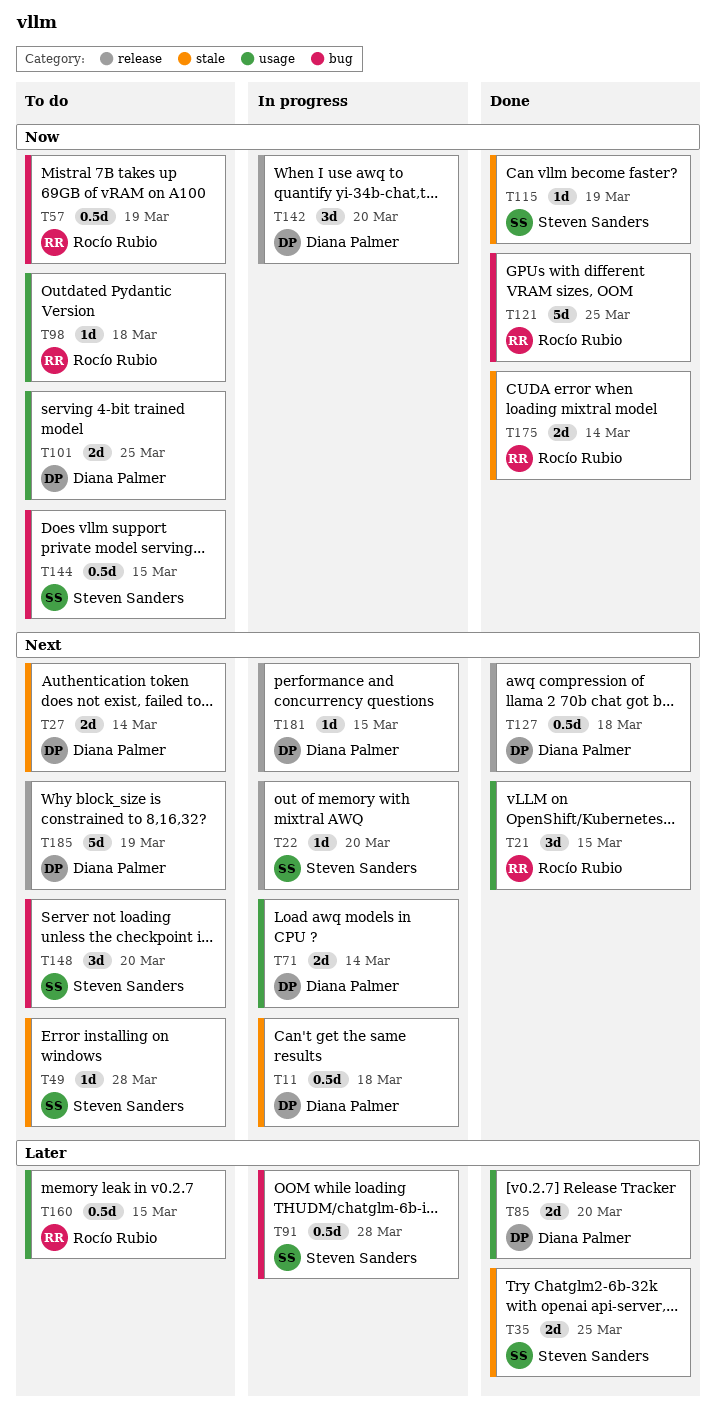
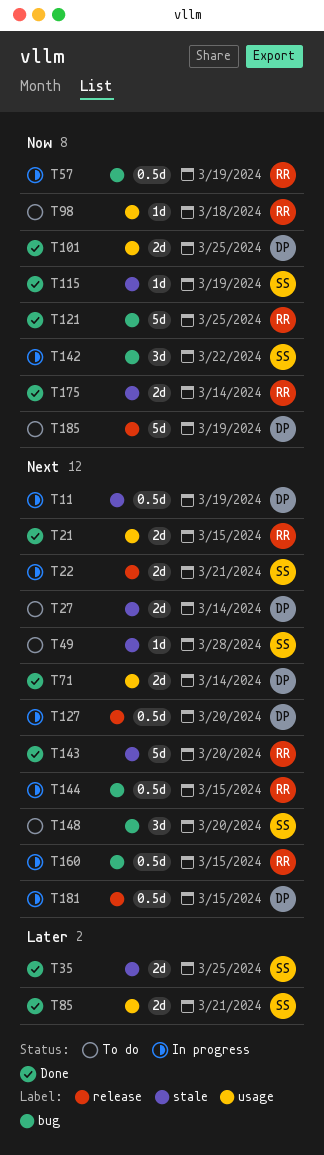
T11, due: Mar 18 -> Mar 19
T21, estimate: 3d -> 2d
T22, estimate: 1d -> 2d
T22, due: Mar 20 -> Mar 21
T57, status: To do -> In progress
T71, status: In progress -> Done
T85, owner: Diana Palmer -> Steven Sanders
T85, due: Mar 20 -> Mar 21
T91: present -> none
T101, status: To do -> Done
T127, status: Done -> In progress
T127, due: Mar 18 -> Mar 20
T142, owner: Diana Palmer -> Steven Sanders
T142, label: release -> bug
T142, due: Mar 20 -> Mar 22
T143: none -> present
T144, status: To do -> In progress
T144, owner: Steven Sanders -> Rocío Rubio
T144, priority: Now -> Next
T160, status: To do -> In progress
T160, priority: Later -> Next
T160, label: usage -> bug
T181, estimate: 1d -> 0.5d
T185, priority: Next -> Now

